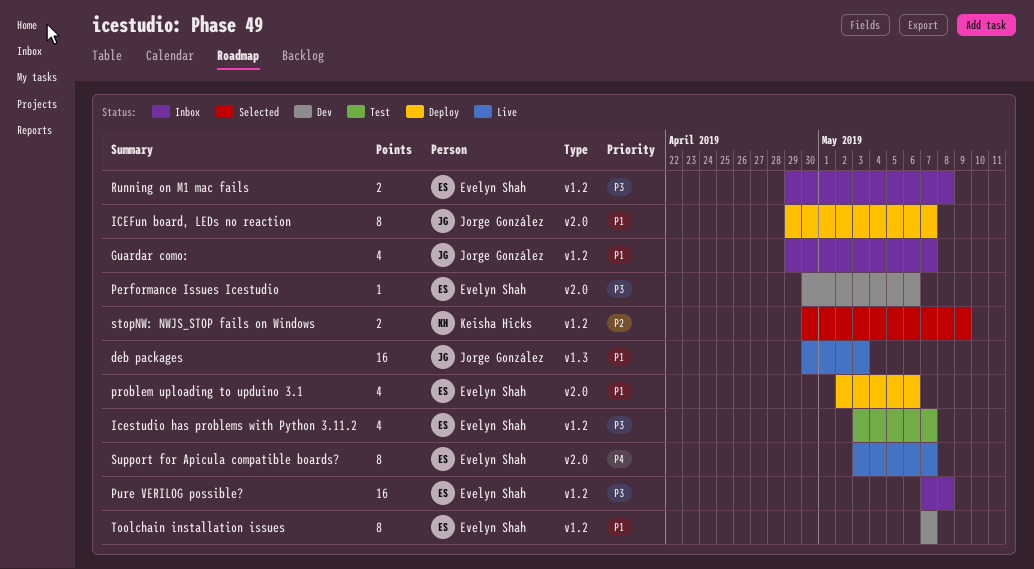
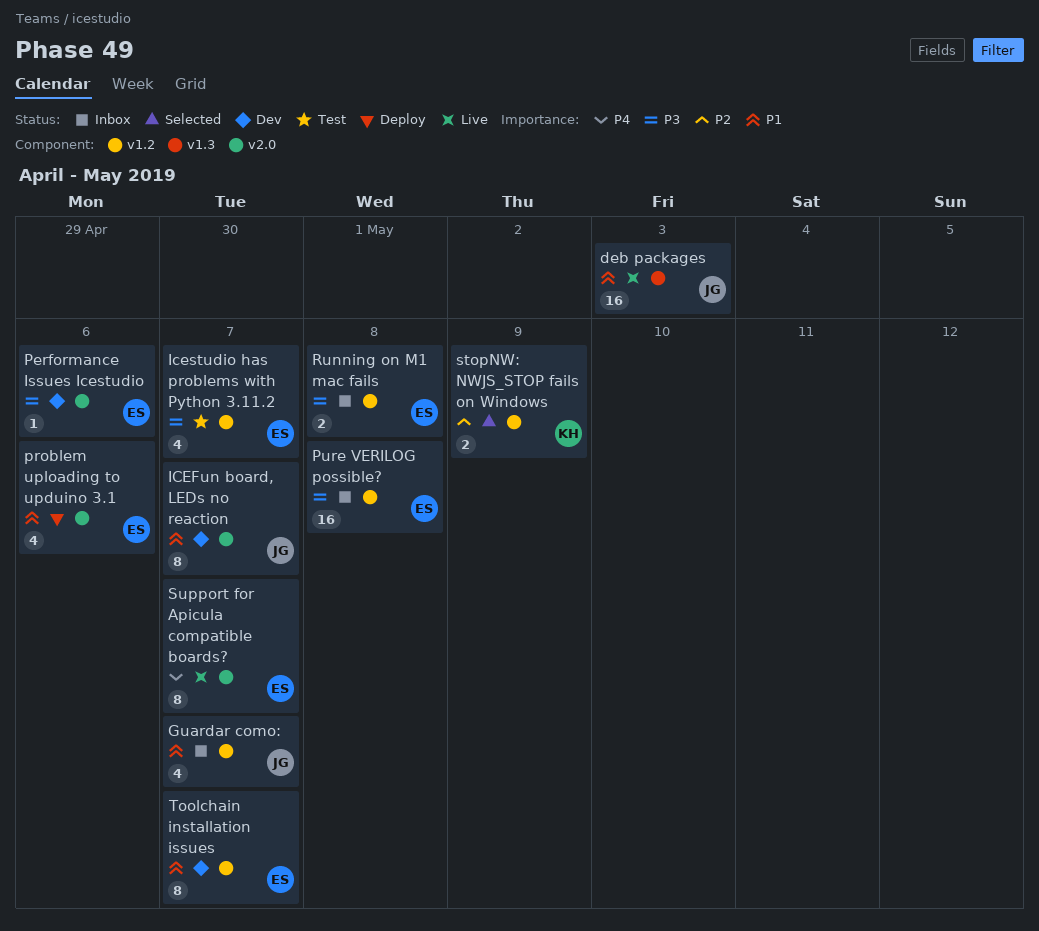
ICEFun board, LEDs no reaction, status: Deploy -> Dev

